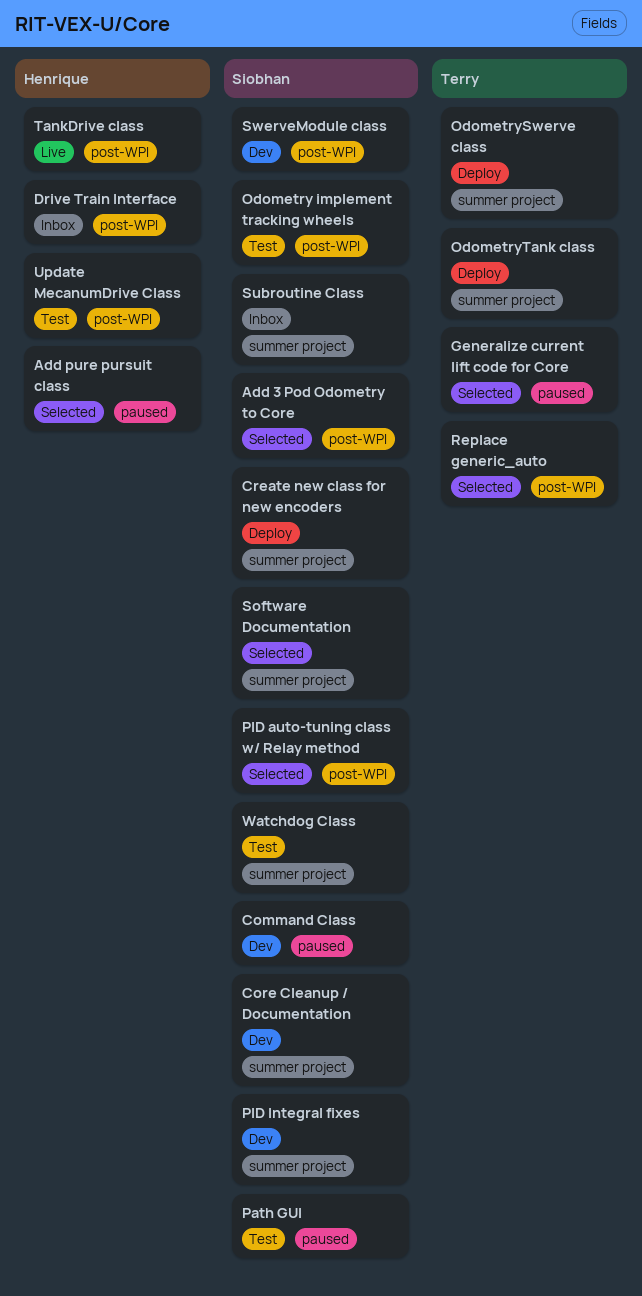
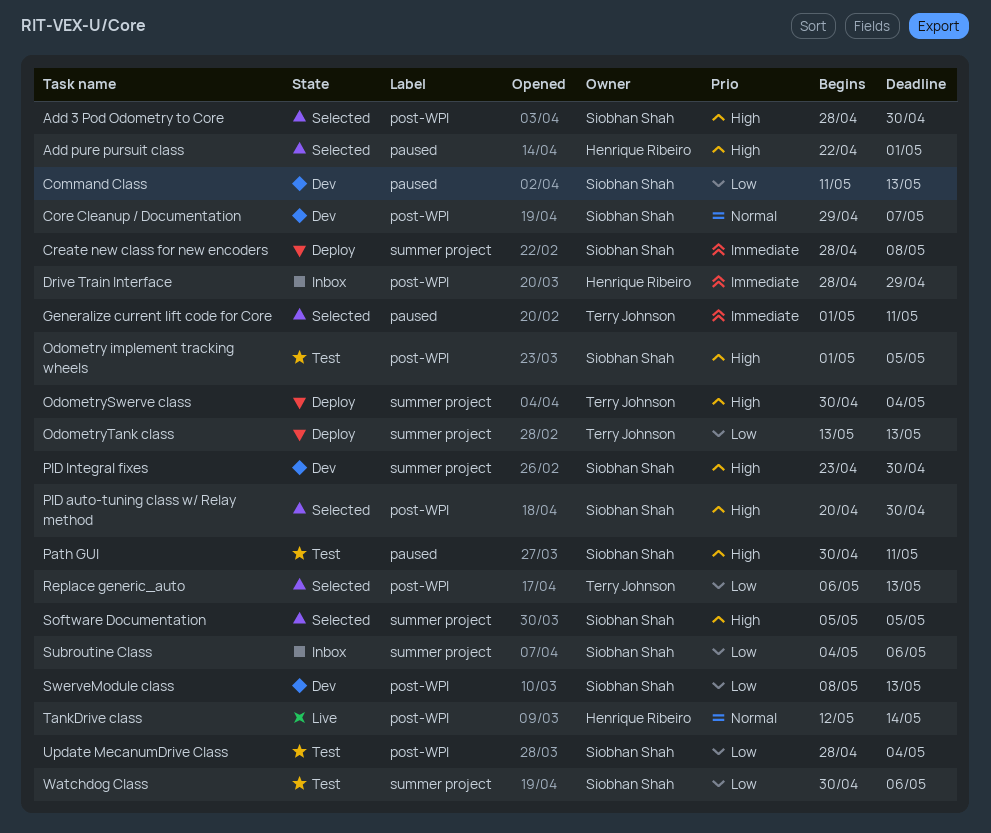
Core Cleanup / Documentation, label: summer project -> post-WPI
Update MecanumDrive Class, owner: Henrique Ribeiro -> Siobhan Shah

